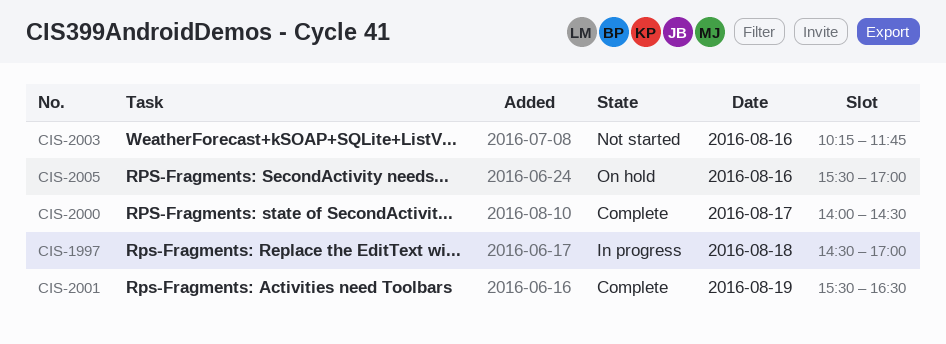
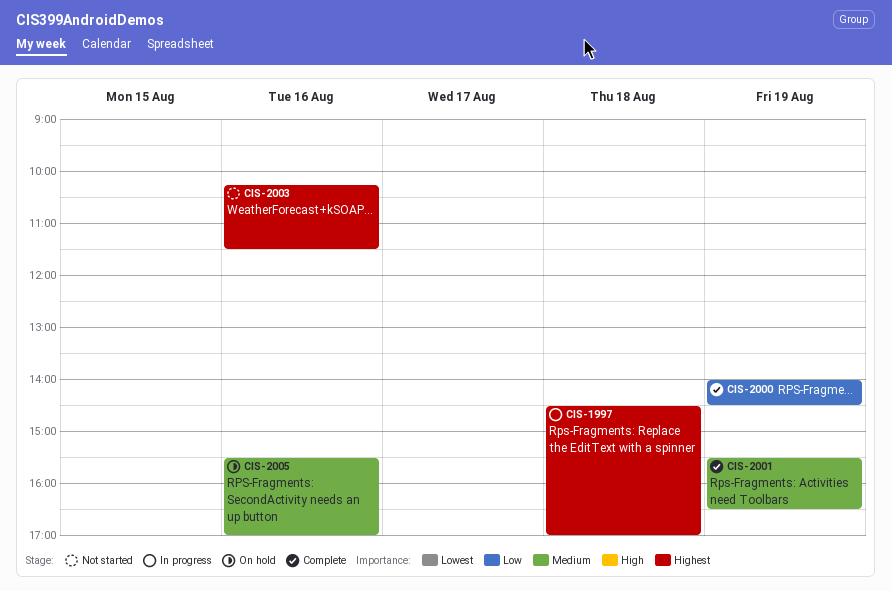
CIS-2000, day: Aug 17 -> Aug 19
CIS-2003, ends: 11:45 -> 11:30

